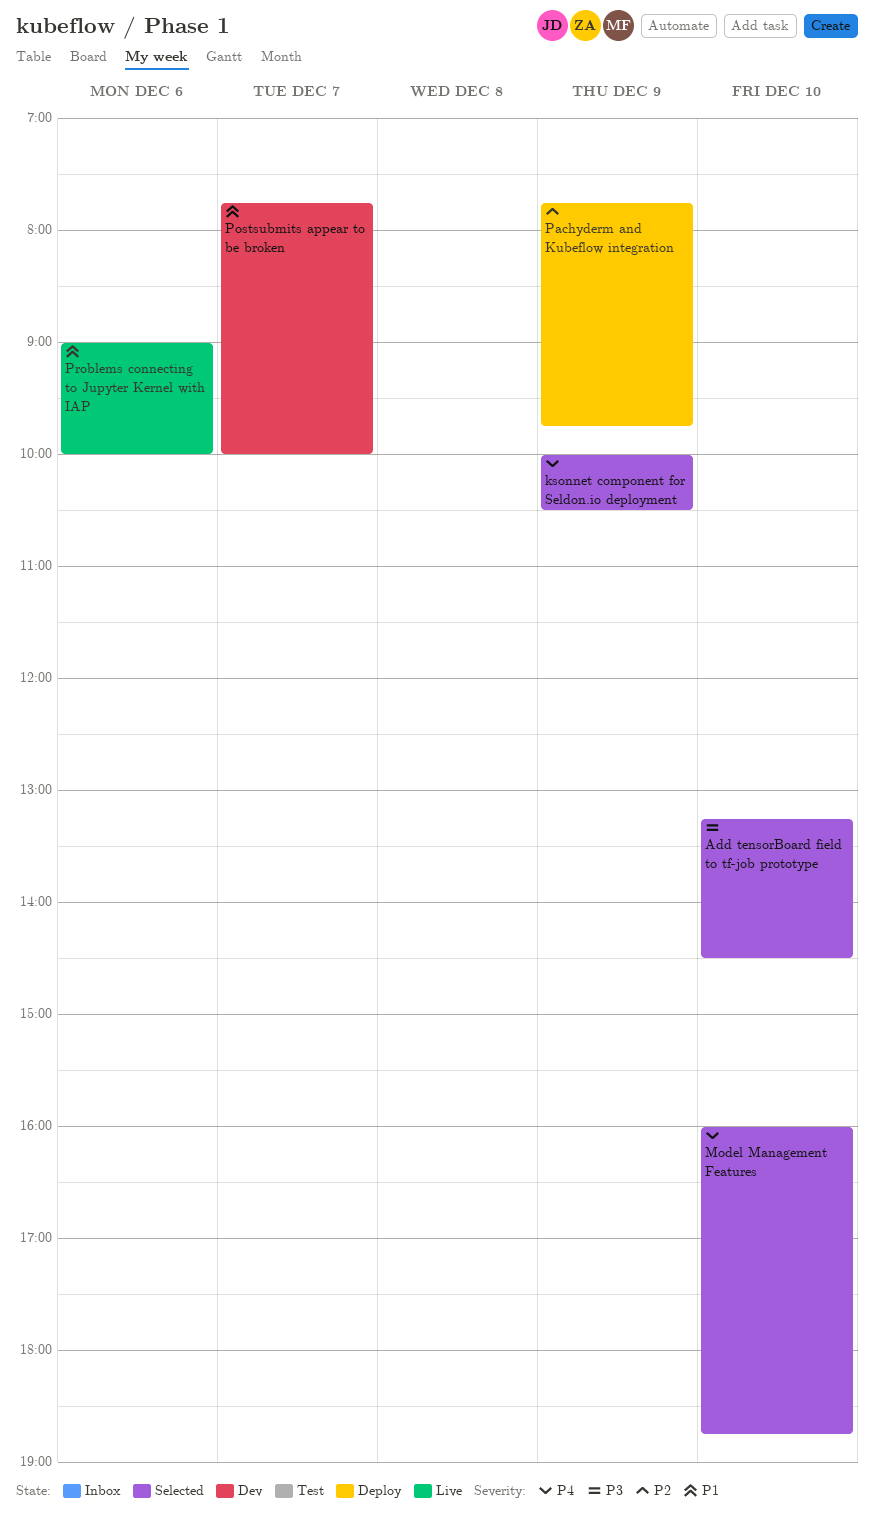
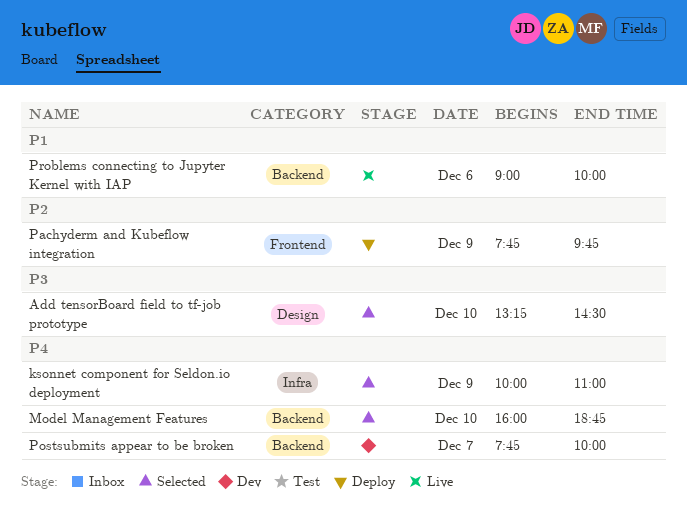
ksonnet component for Seldon.io deployment, ends: 10:30 -> 11:00
Postsubmits appear to be broken, priority: P1 -> P4

